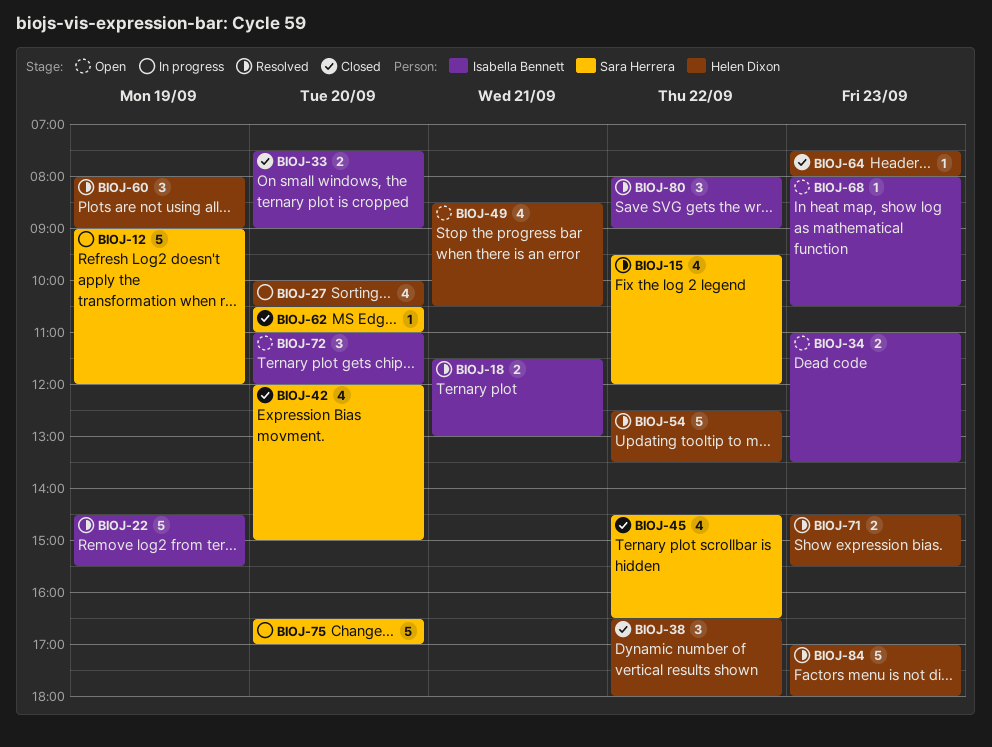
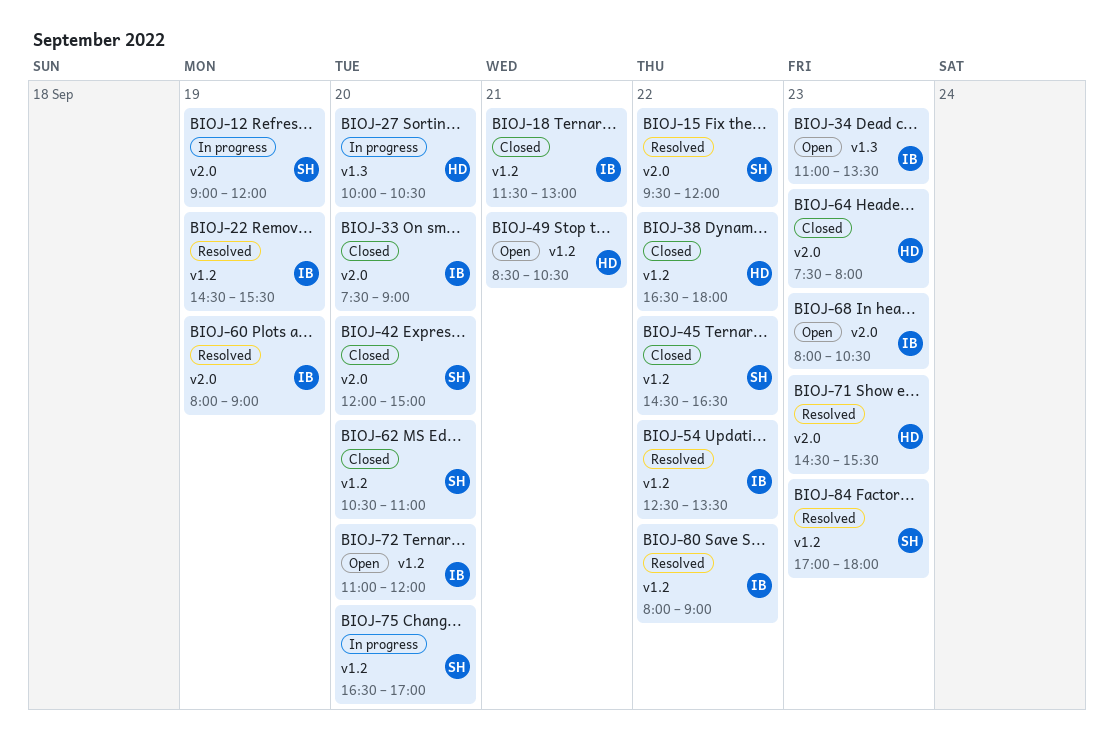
BIOJ-18, status: Resolved -> Closed
BIOJ-54, owner: Helen Dixon -> Isabella Bennett
BIOJ-60, owner: Helen Dixon -> Isabella Bennett
BIOJ-84, owner: Helen Dixon -> Sara Herrera

